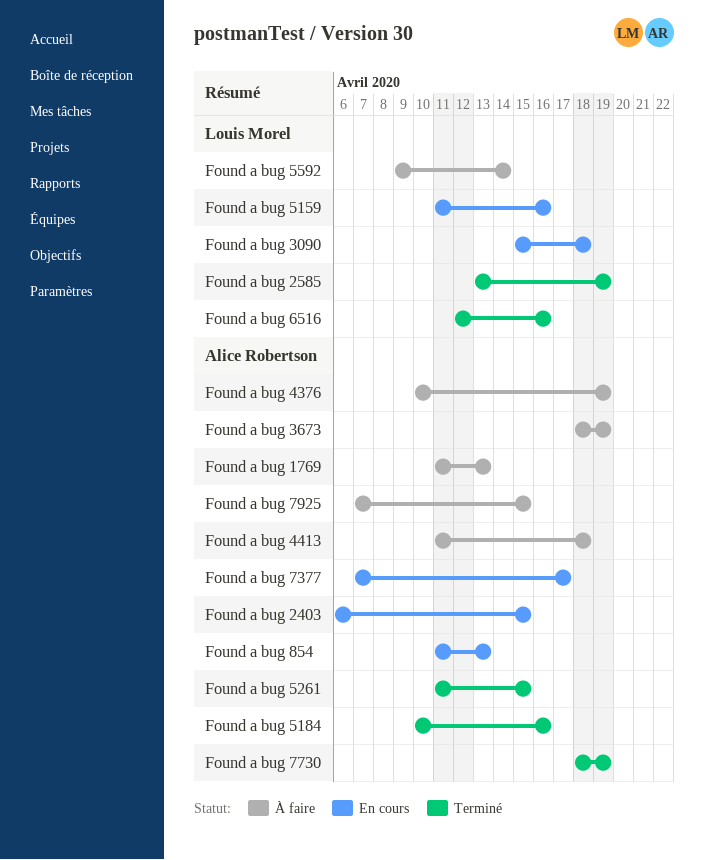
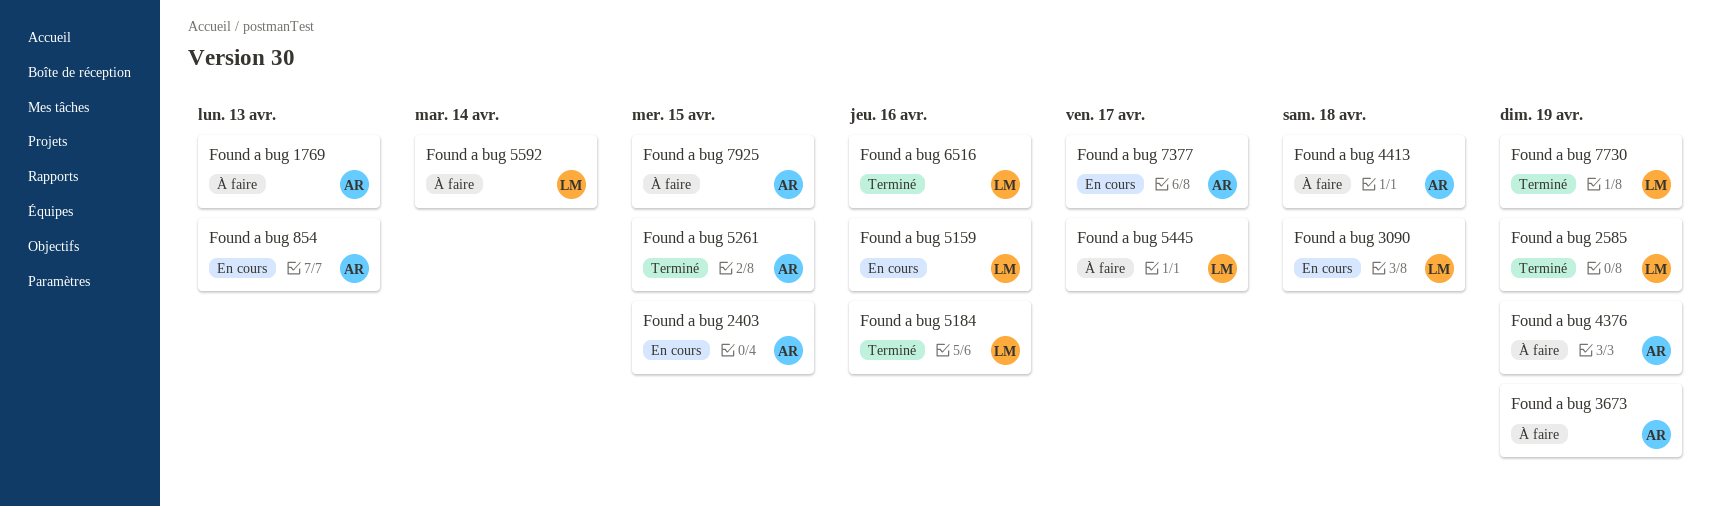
Found a bug 5184, owner: Alice Robertson -> Louis Morel
Found a bug 5445: none -> present
Found a bug 7730, owner: Alice Robertson -> Louis Morel

